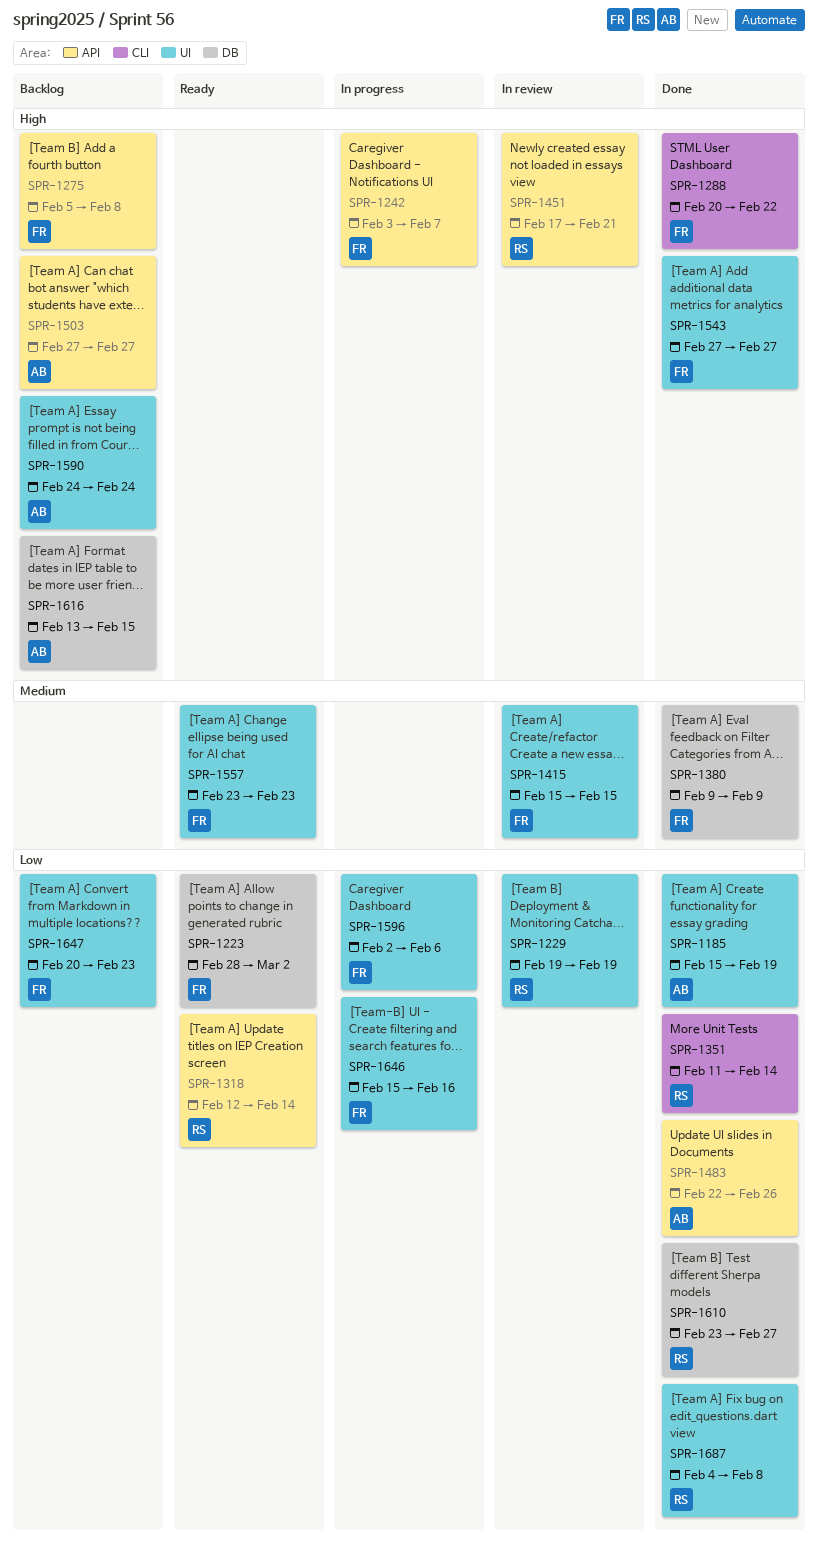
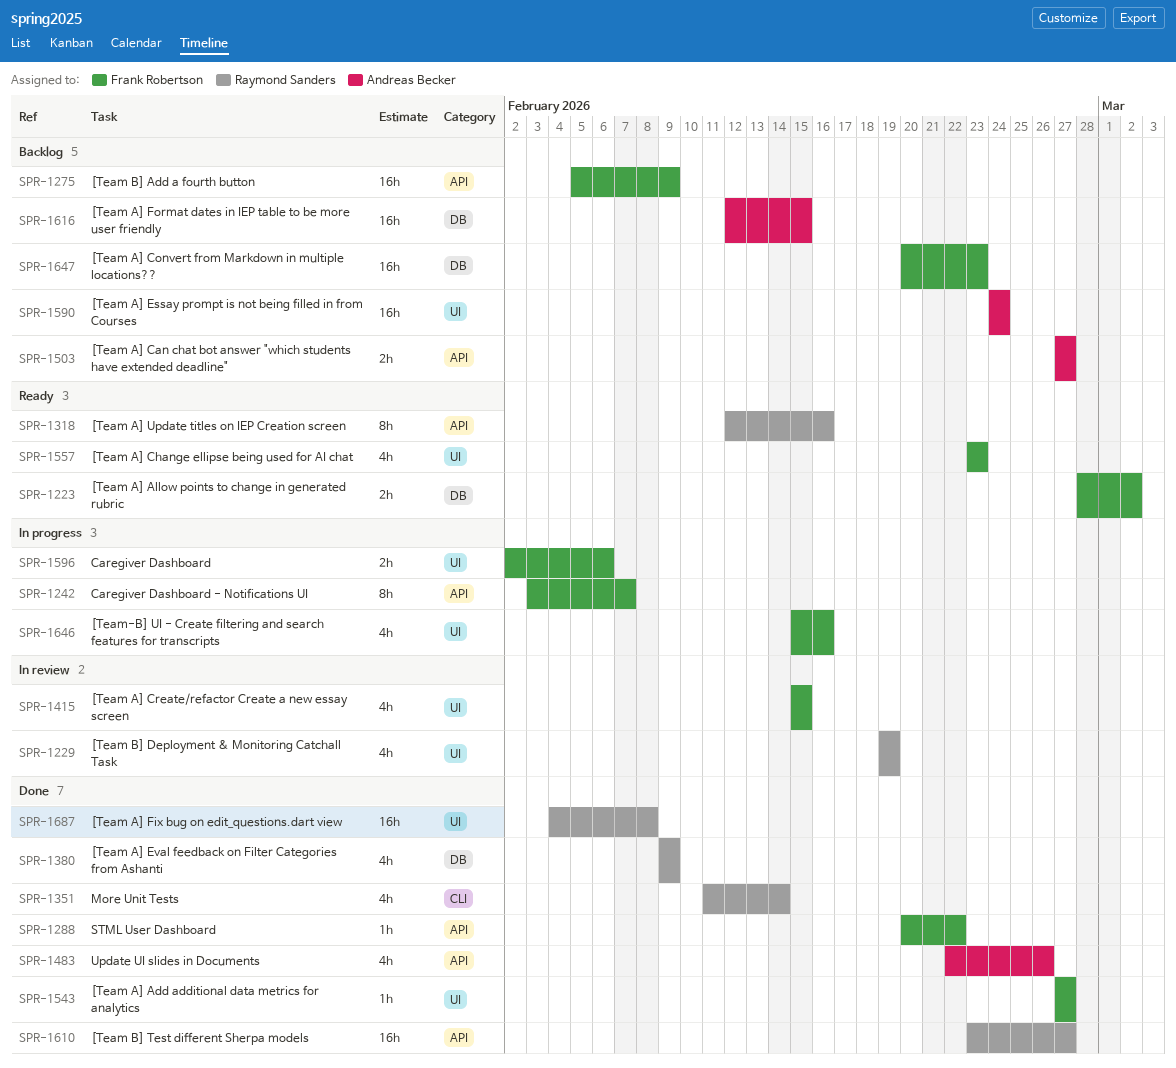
SPR-1185: present -> none
SPR-1275, due: Feb 8 -> Feb 9
SPR-1288, label: CLI -> API
SPR-1318, due: Feb 14 -> Feb 16
SPR-1380, owner: Frank Robertson -> Raymond Sanders
SPR-1451: present -> none
SPR-1610, label: DB -> API
SPR-1616, start: Feb 13 -> Feb 12
SPR-1647, label: UI -> DB

